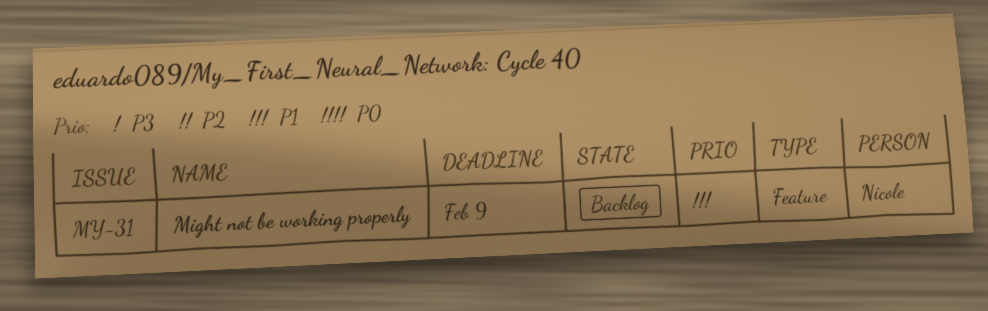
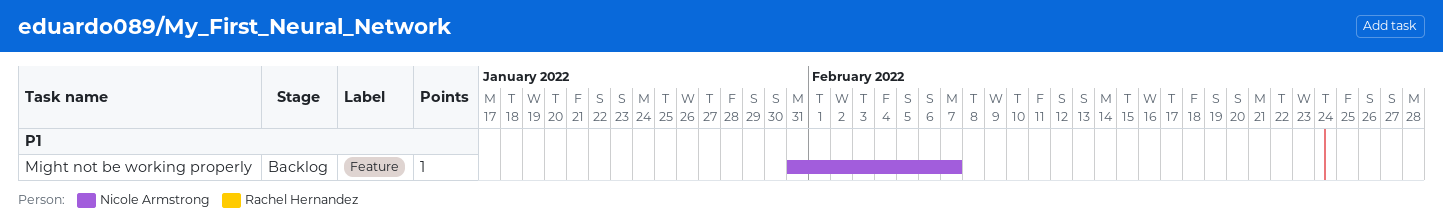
Might not be working properly, due: Feb 9 -> Feb 7

